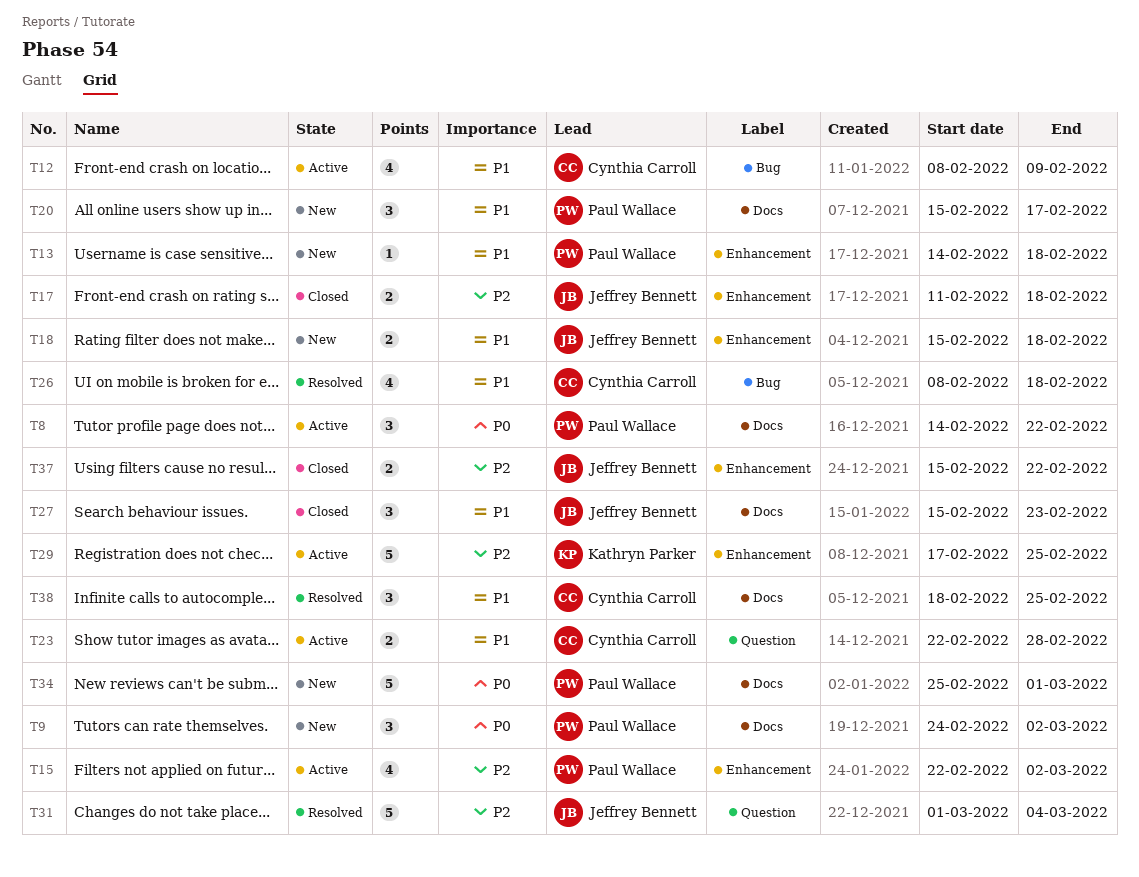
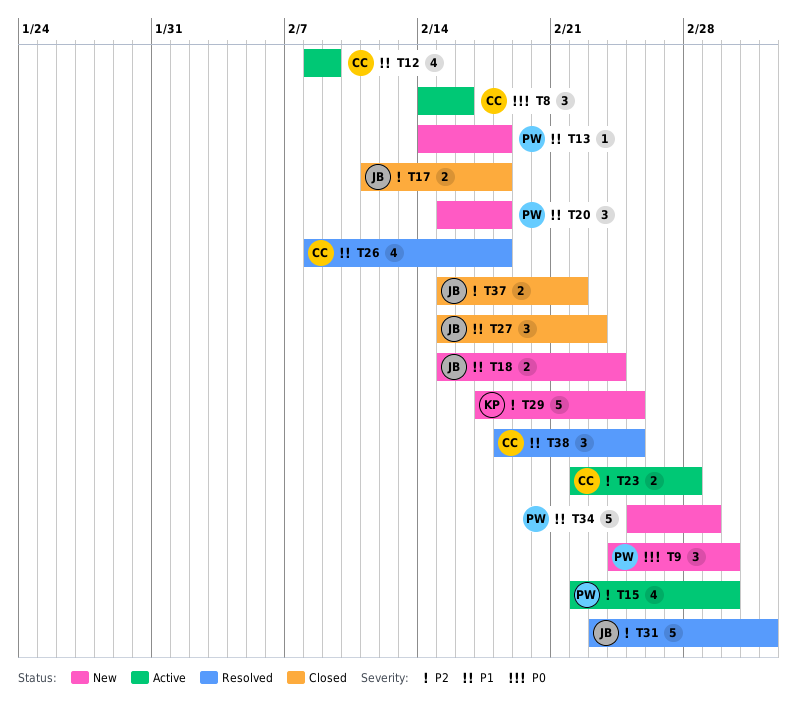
T8, owner: Paul Wallace -> Cynthia Carroll
T8, due: Feb 22 -> Feb 16
T18, due: Feb 18 -> Feb 24
T20, due: Feb 17 -> Feb 18
T23, priority: P1 -> P2
T29, status: Active -> New
T31, start: Mar 1 -> Feb 23
T34, priority: P0 -> P1

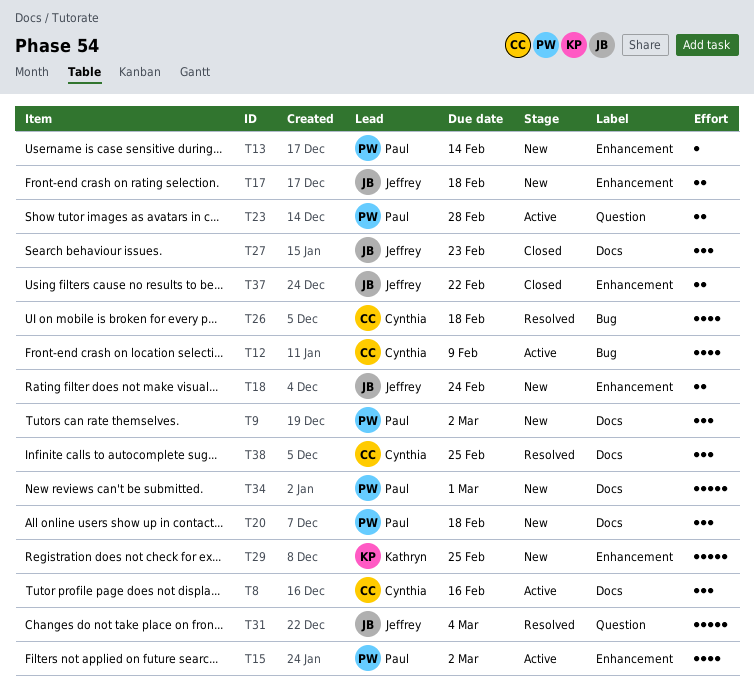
T13, due: Feb 18 -> Feb 14
T17, status: Closed -> New
T23, owner: Cynthia -> Paul

